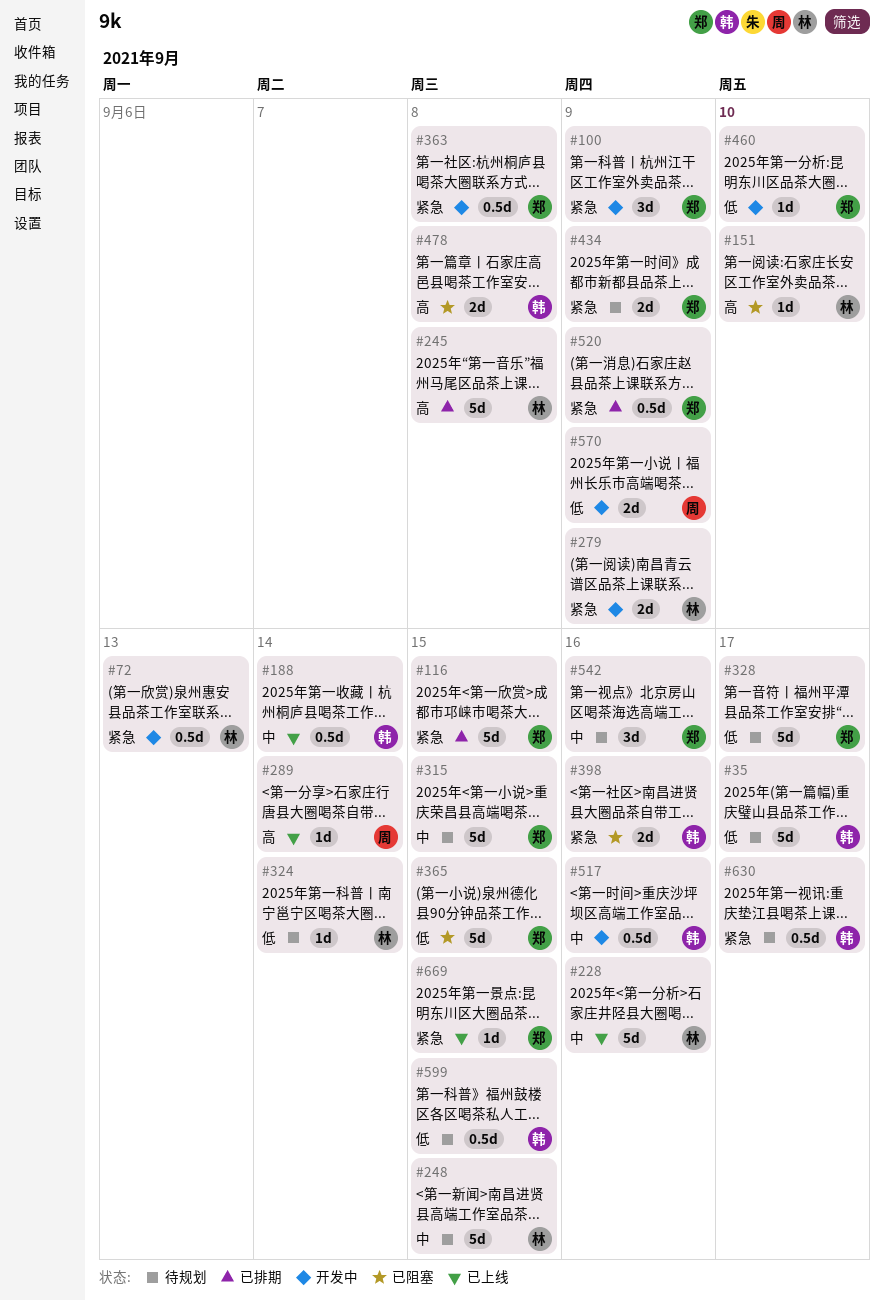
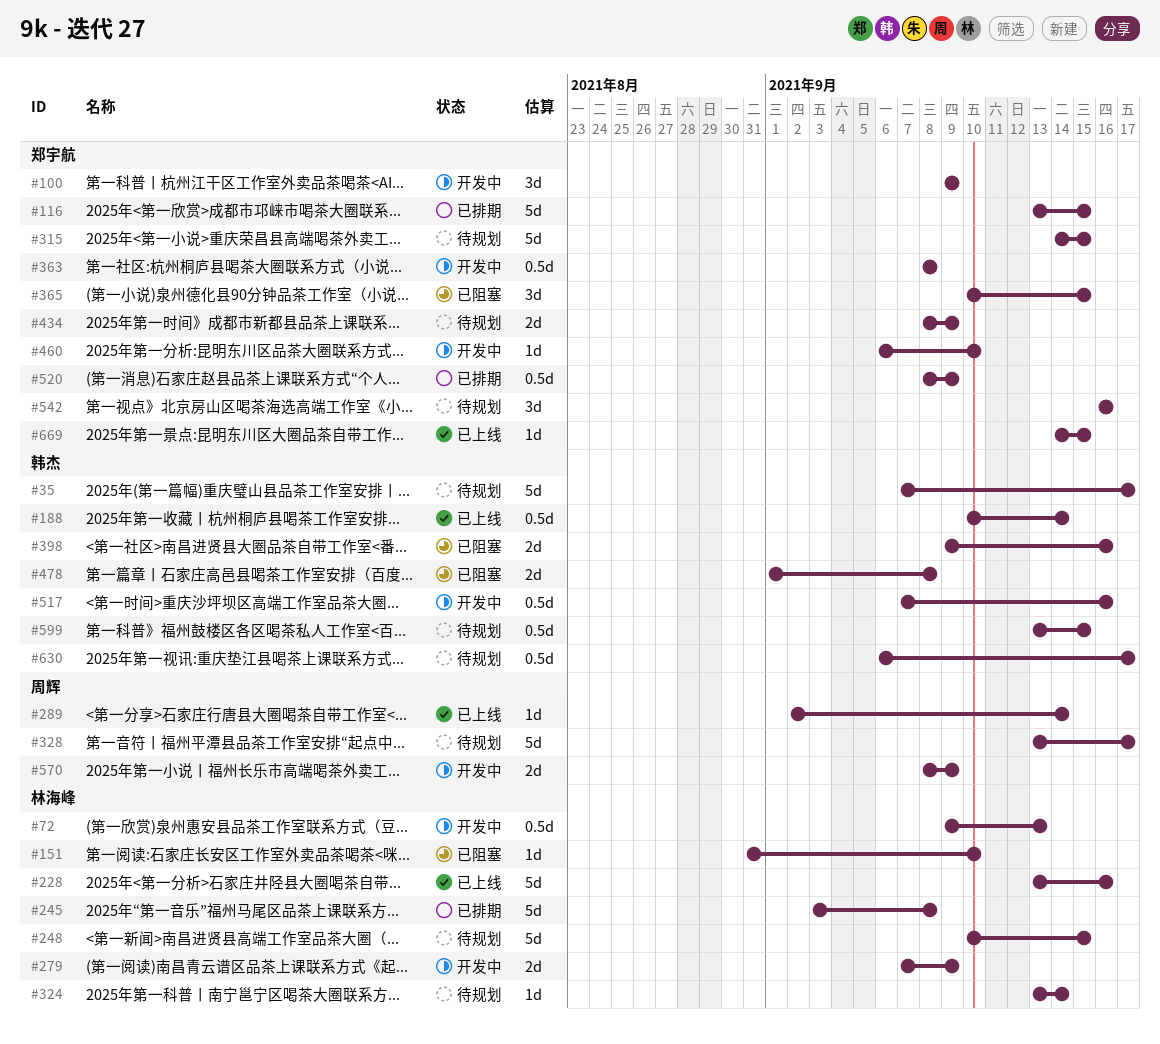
#328, owner: 郑宇航 -> 周辉
#365, estimate: 5d -> 3d

